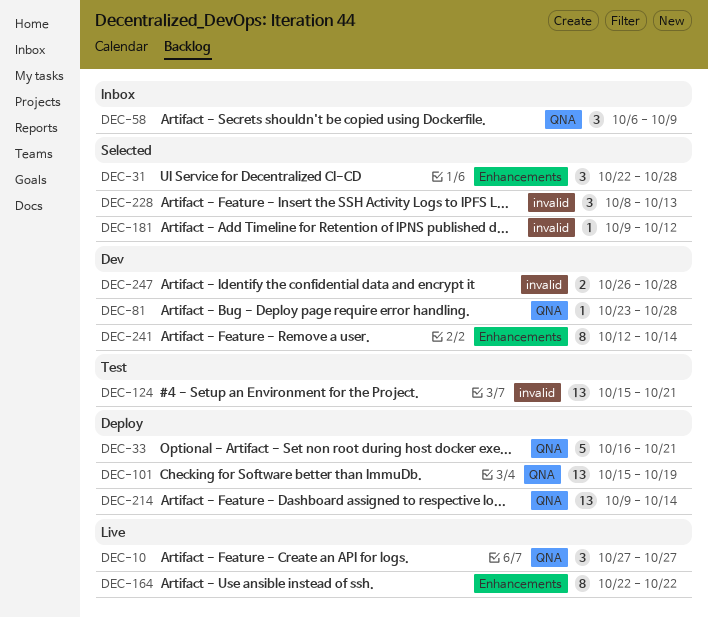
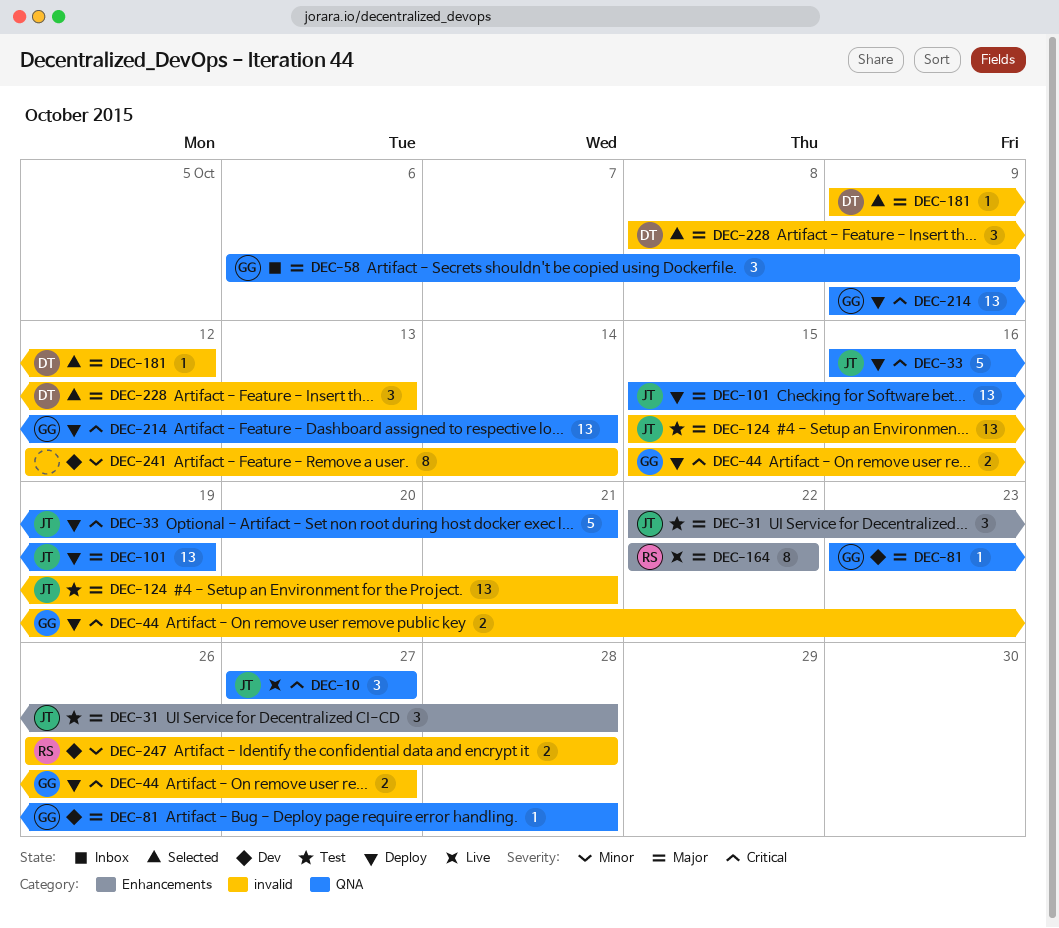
DEC-31, status: Selected -> Test
DEC-44: none -> present
DEC-241, label: Enhancements -> invalid

